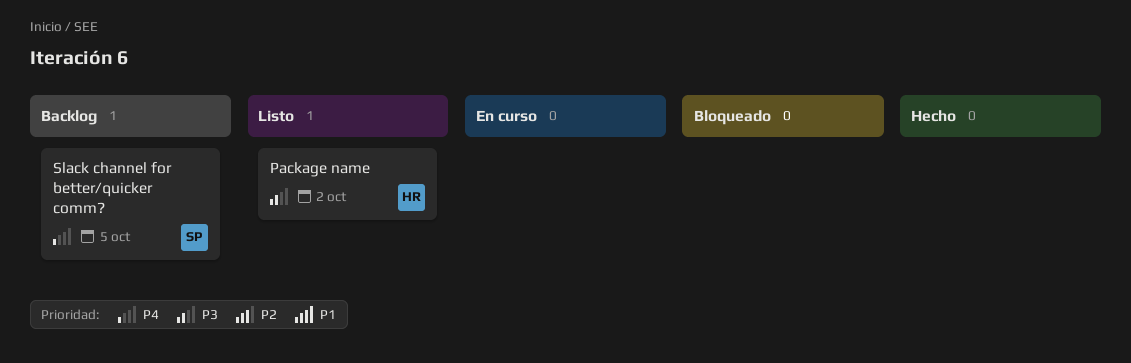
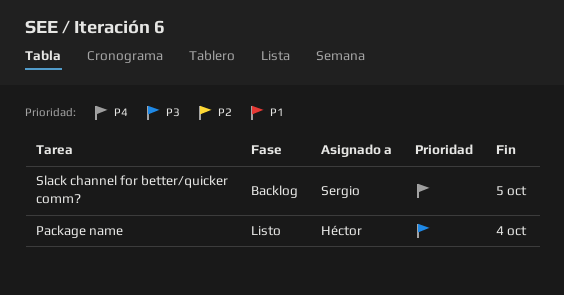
Package name, due: Oct 2 -> Oct 4

